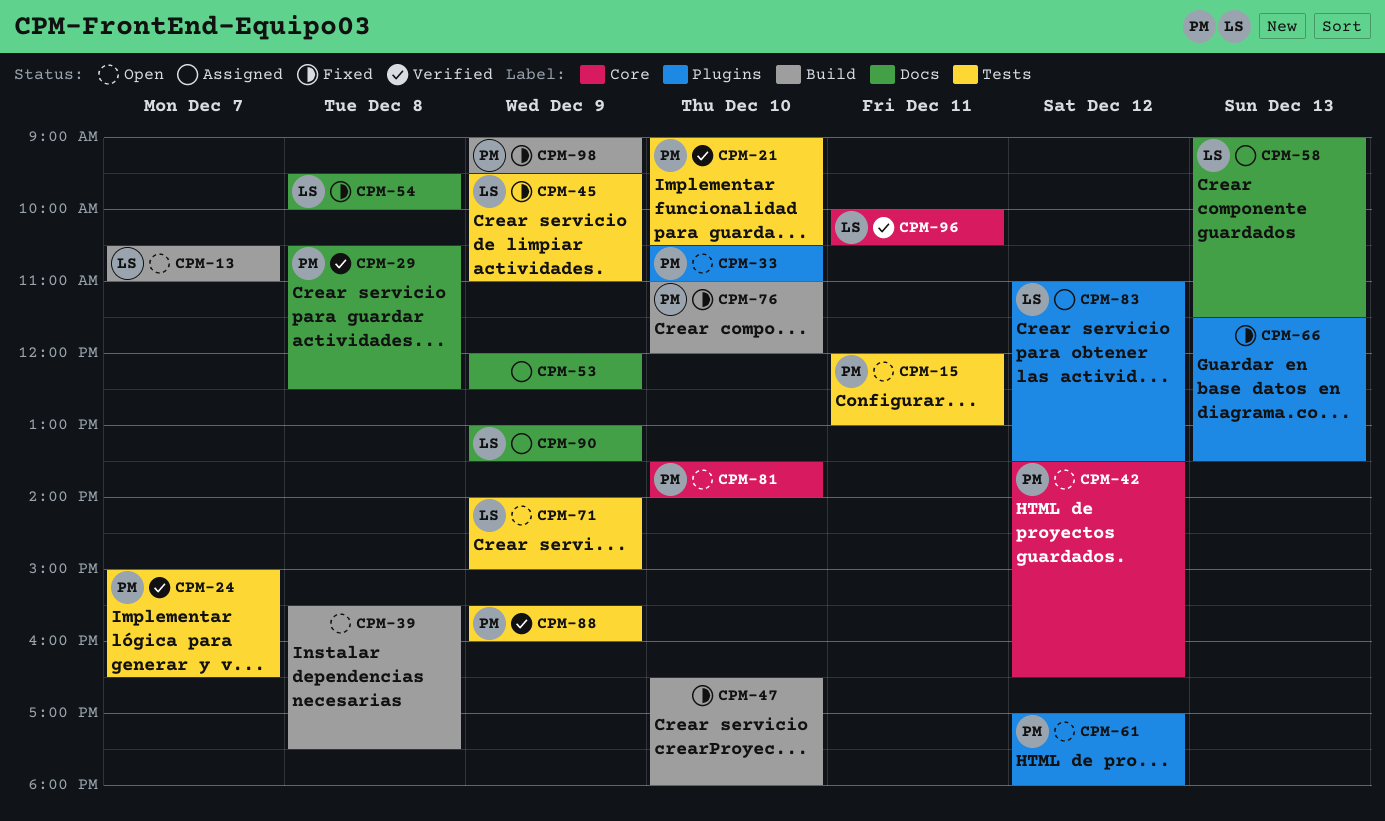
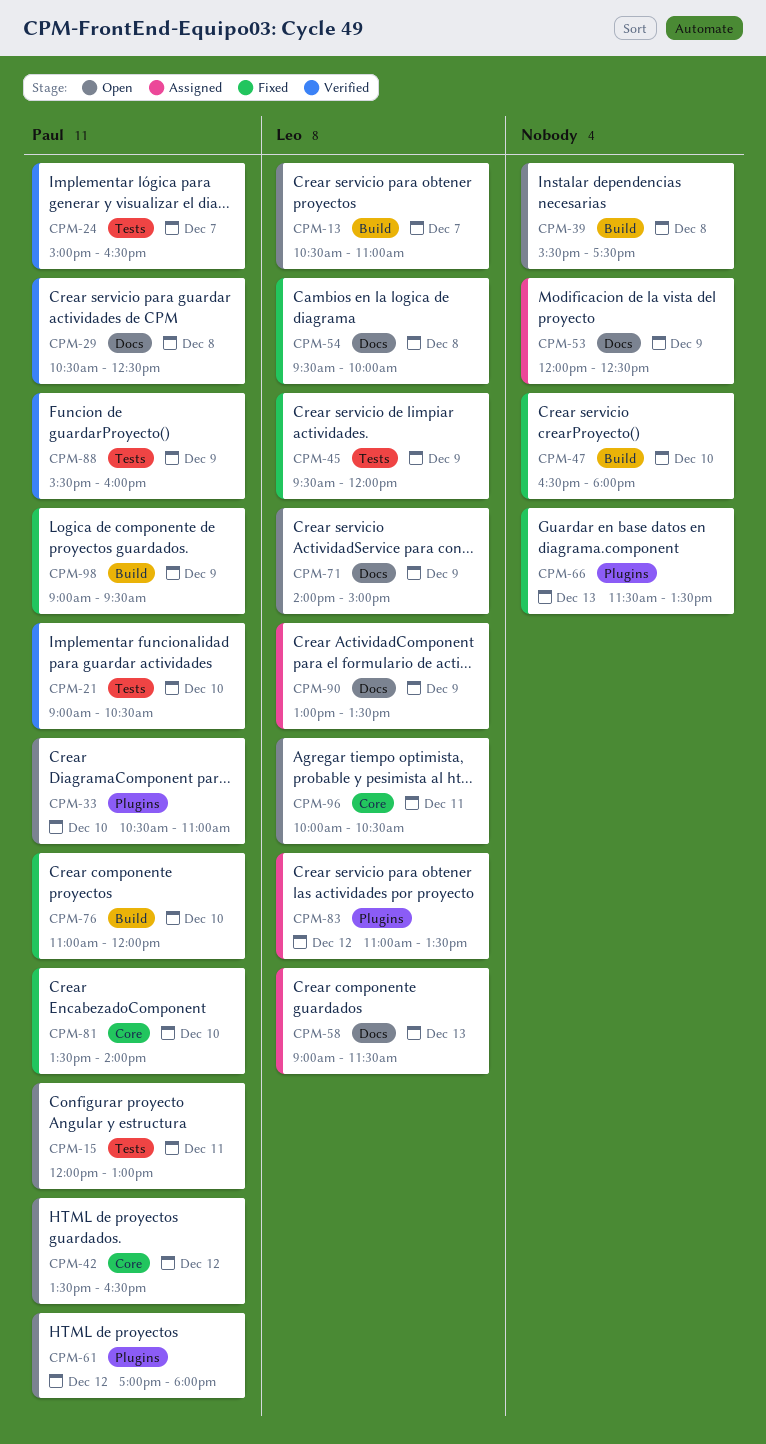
CPM-45, ends: 11:00 -> 12:00
CPM-71, label: Tests -> Docs
CPM-81, status: Open -> Fixed
CPM-96, status: Verified -> Open

